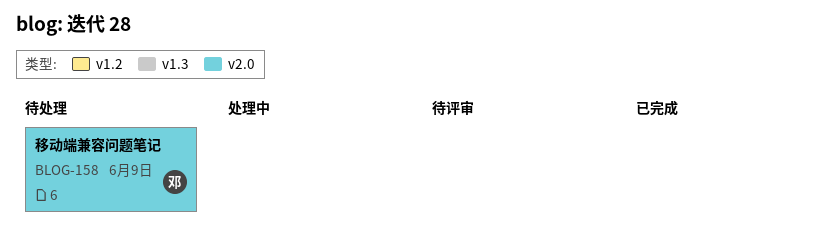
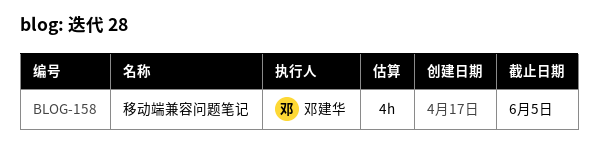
BLOG-158, due: Jun 9 -> Jun 5

